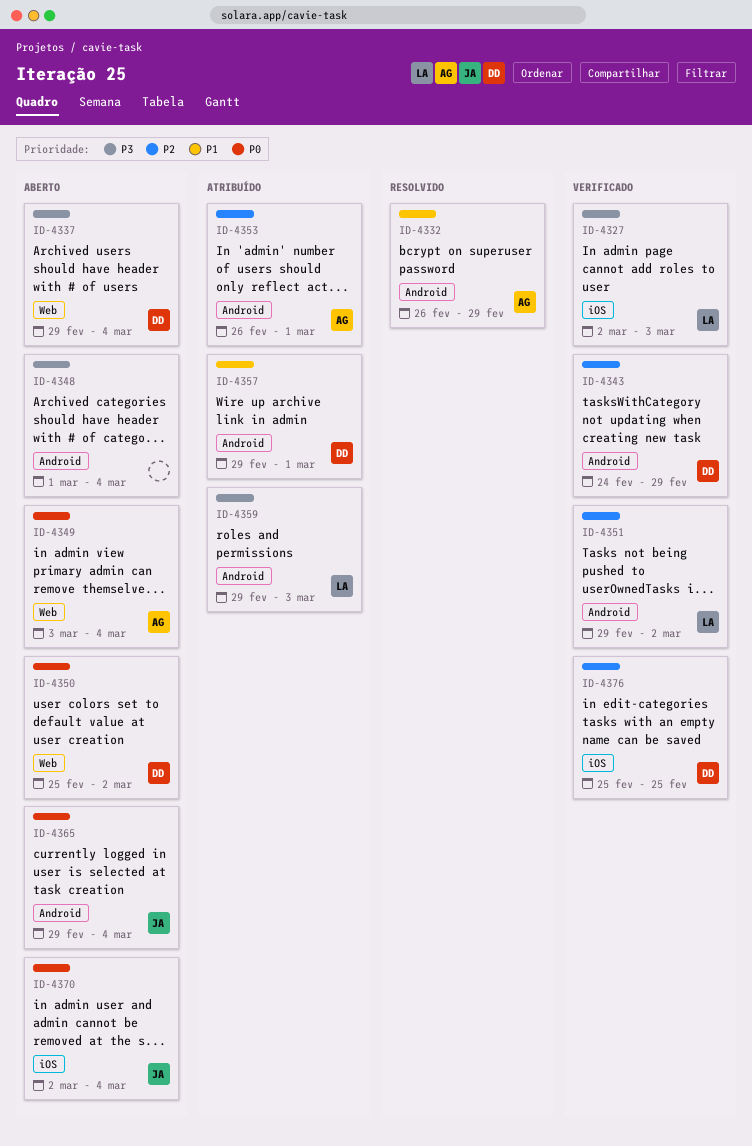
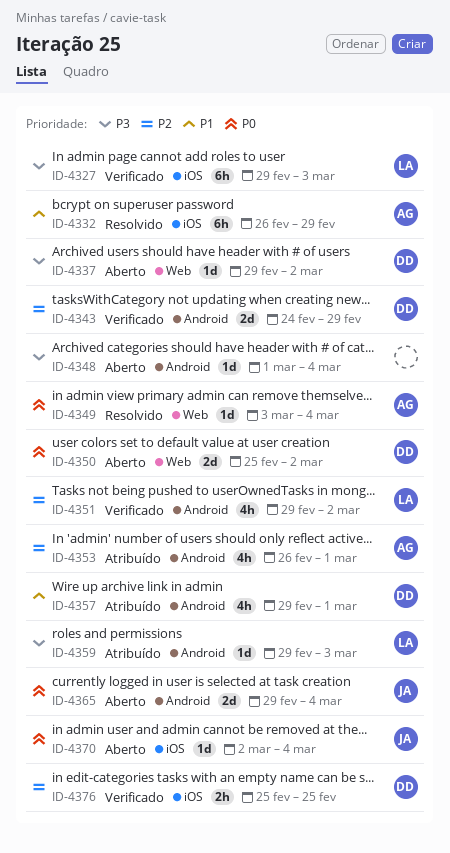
ID-4327, start: Mar 2 -> Feb 29
ID-4332, label: Android -> iOS
ID-4337, due: Mar 4 -> Mar 2
ID-4349, status: Aberto -> Resolvido

